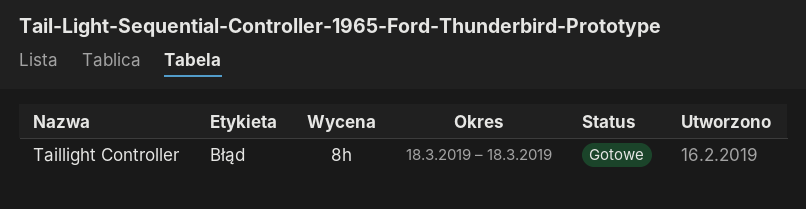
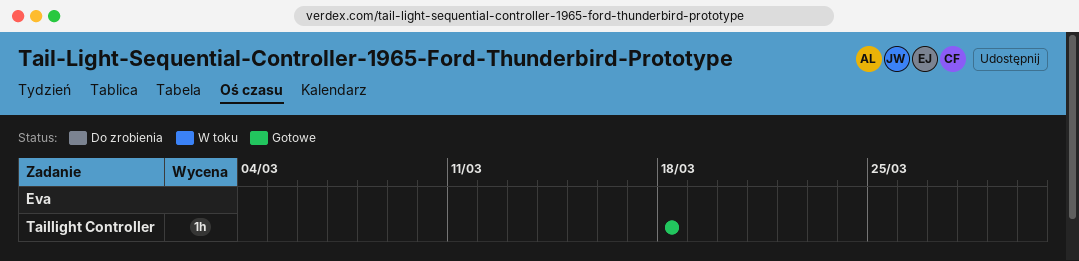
Taillight Controller, estimate: 8h -> 1h

